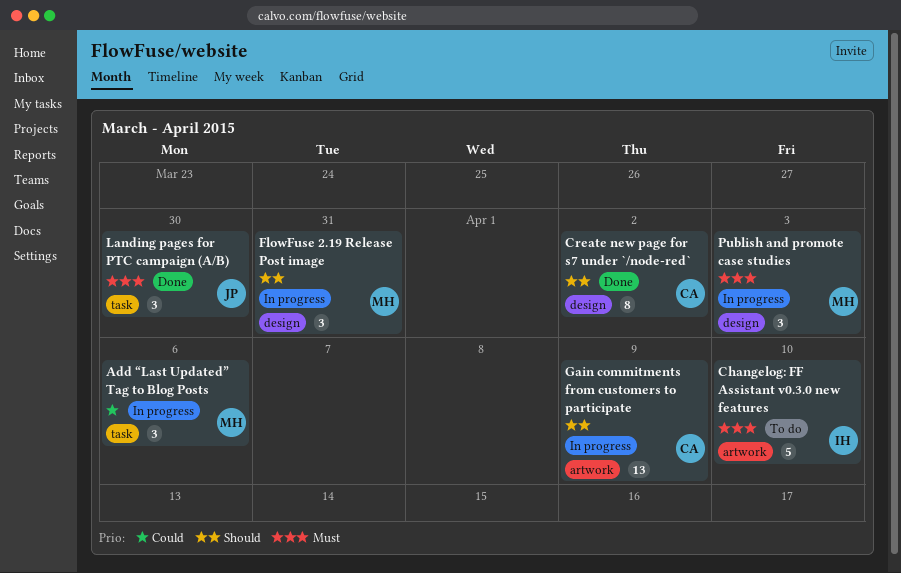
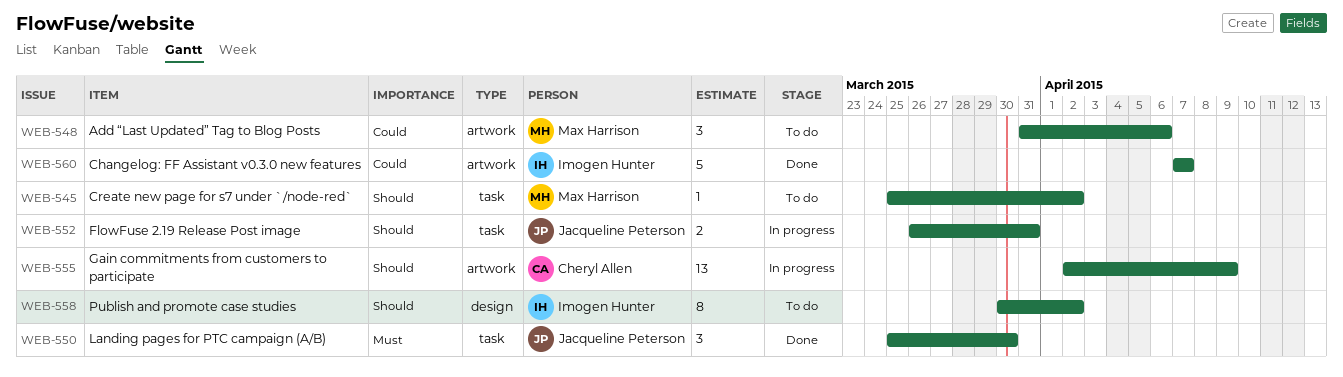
Add “Last Updated” Tag to Blog Posts, status: In progress -> To do
Add “Last Updated” Tag to Blog Posts, label: task -> artwork
Changelog: FF Assistant v0.3.0 new features, status: To do -> Done
Changelog: FF Assistant v0.3.0 new features, priority: Must -> Could
Changelog: FF Assistant v0.3.0 new features, due: Apr 10 -> Apr 7
Create new page for s7 under `/node-red`, status: Done -> To do
Create new page for s7 under `/node-red`, owner: Cheryl Allen -> Max Harrison
Create new page for s7 under `/node-red`, label: design -> task
Create new page for s7 under `/node-red`, estimate: 8 -> 1
FlowFuse 2.19 Release Post image, owner: Max Harrison -> Jacqueline Peterson
FlowFuse 2.19 Release Post image, label: design -> task
FlowFuse 2.19 Release Post image, estimate: 3 -> 2
Publish and promote case studies, status: In progress -> To do
Publish and promote case studies, owner: Max Harrison -> Imogen Hunter
Publish and promote case studies, priority: Must -> Should
Publish and promote case studies, estimate: 3 -> 8
Publish and promote case studies, due: Apr 3 -> Apr 2

